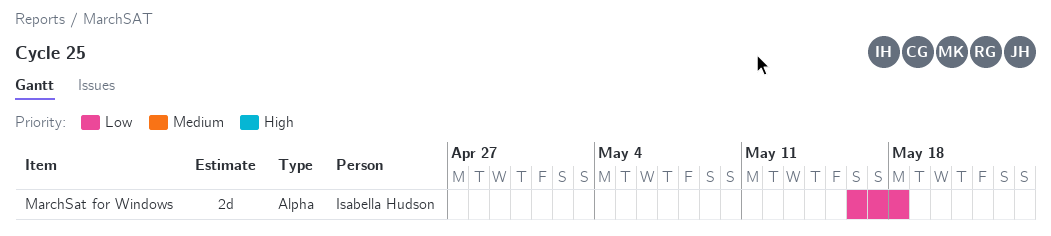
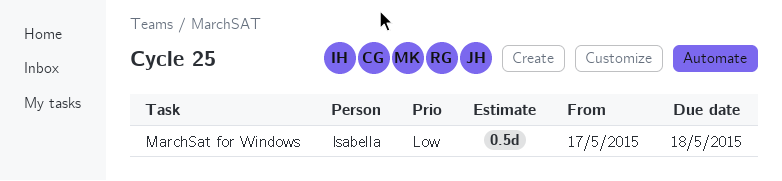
MarchSat for Windows, estimate: 2d -> 0.5d
MarchSat for Windows, start: May 16 -> May 17

